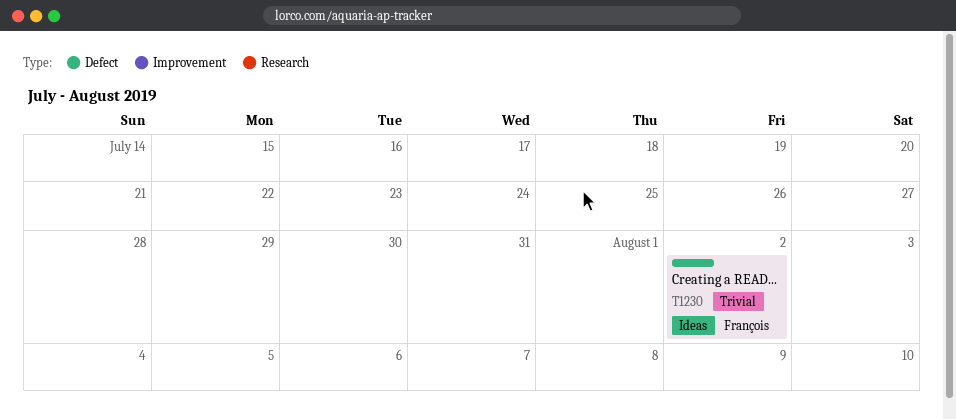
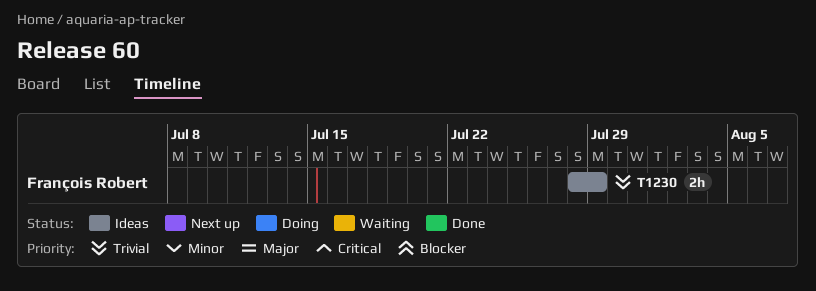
T1230, due: Aug 2 -> Jul 29

